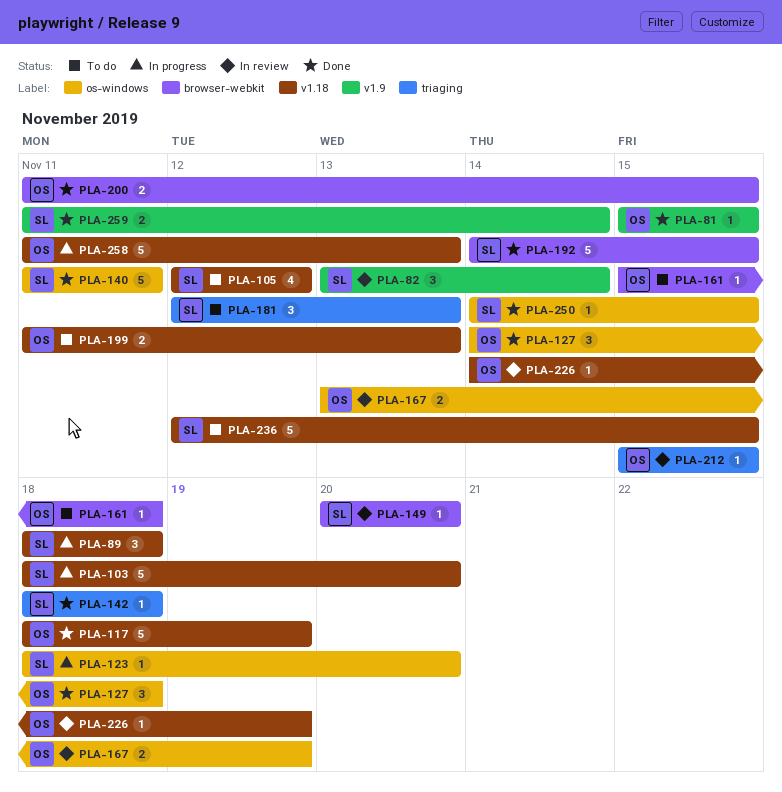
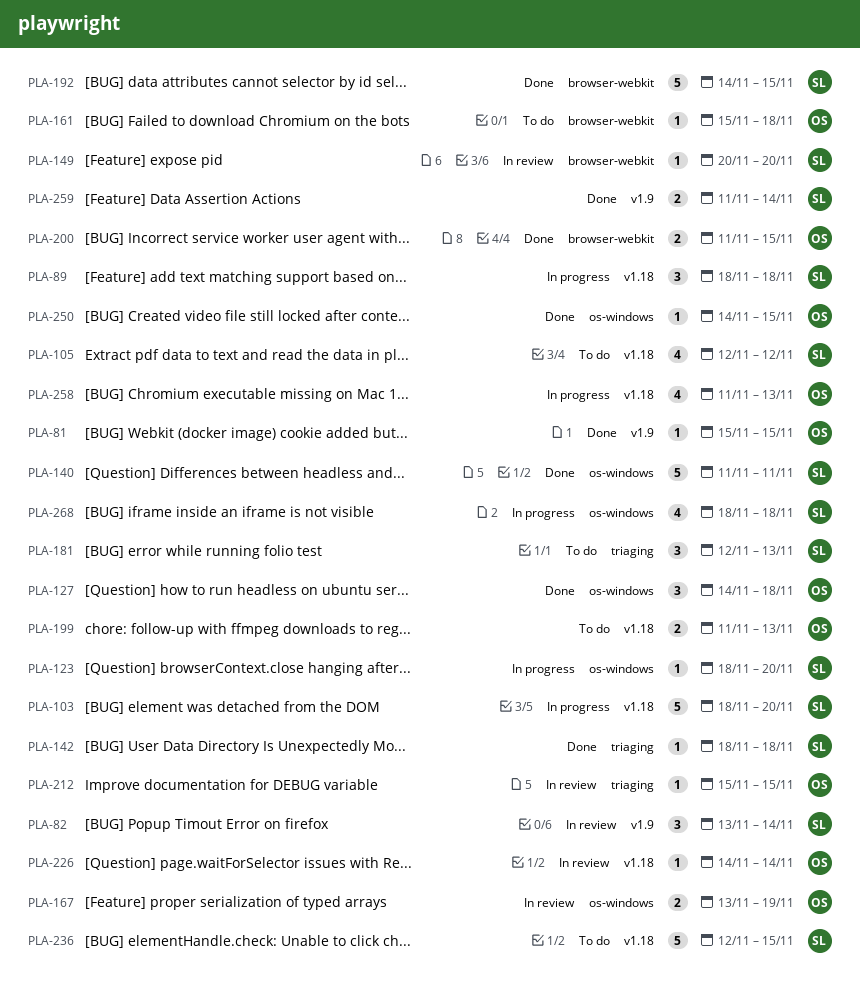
PLA-117: present -> none
PLA-226, due: Nov 19 -> Nov 14
PLA-250, owner: SL -> OS
PLA-258, estimate: 5 -> 4
PLA-268: none -> present

